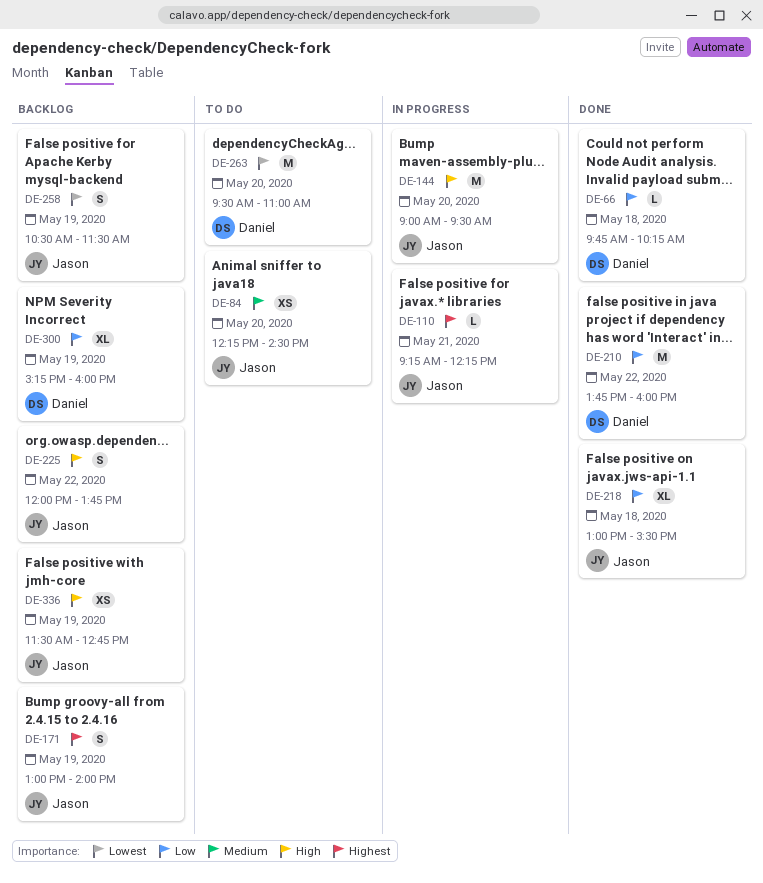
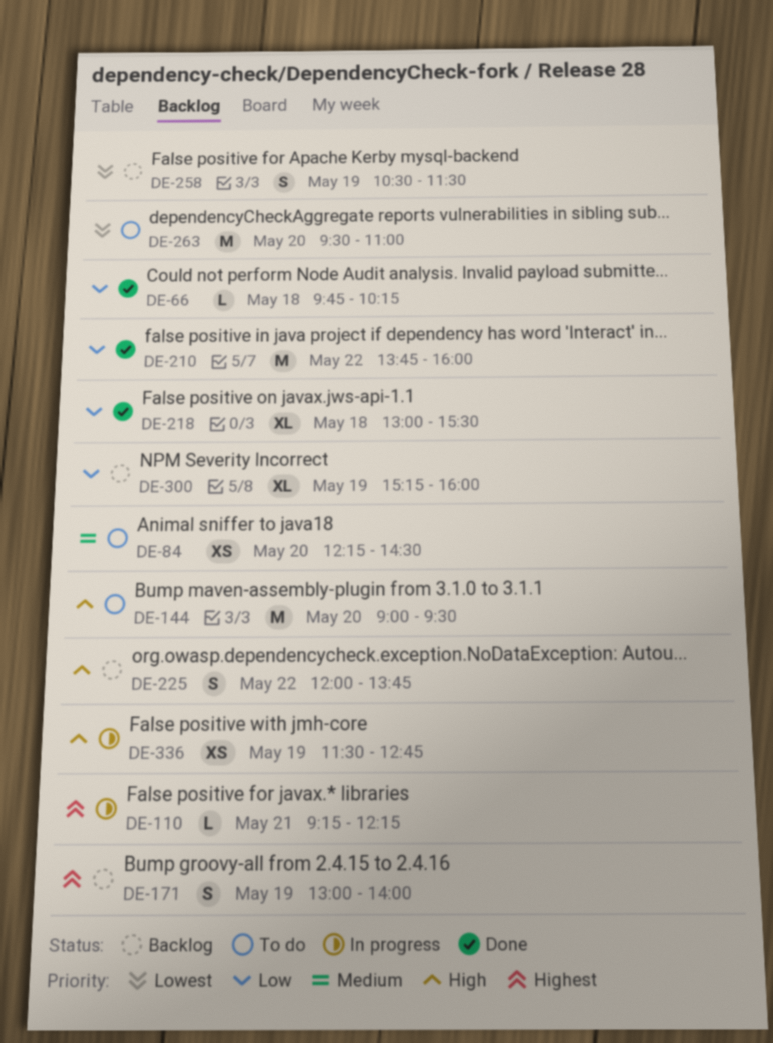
DE-144, status: In progress -> To do
DE-336, status: Backlog -> In progress

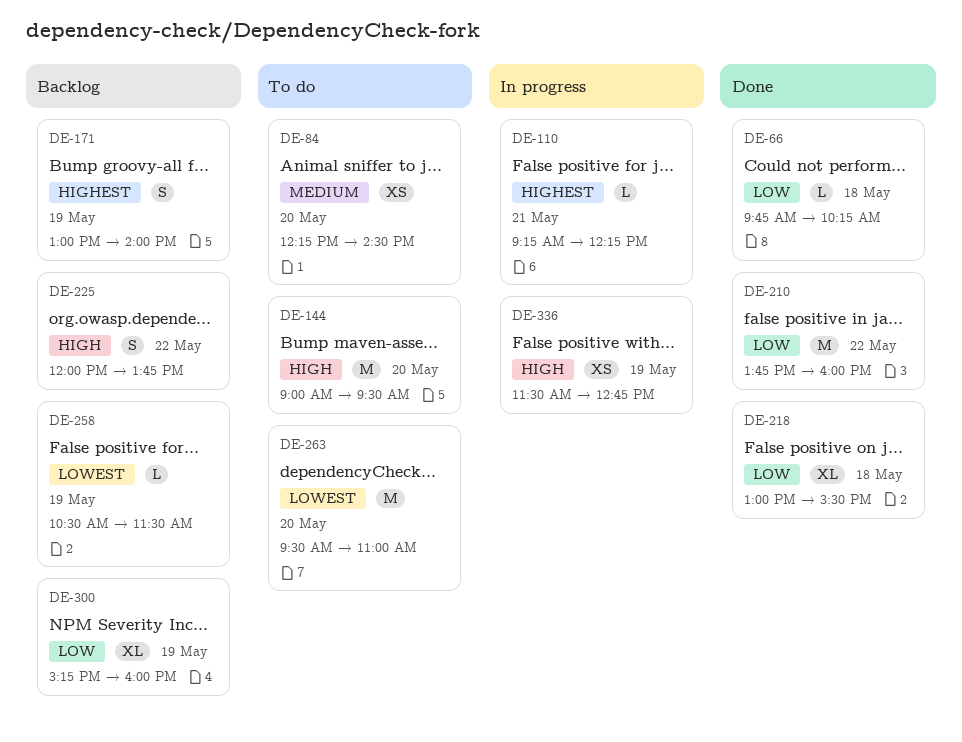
DE-258, estimate: S -> L

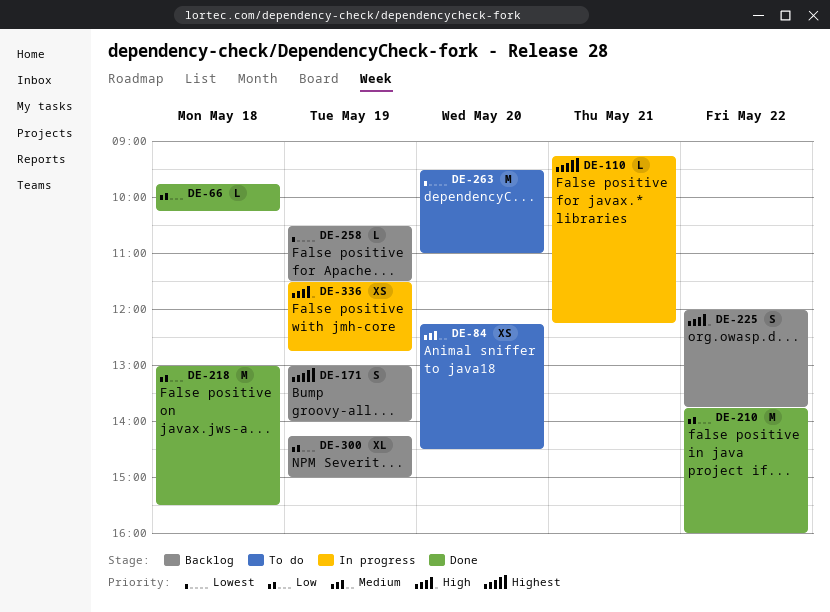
DE-144: present -> none
DE-218, estimate: XL -> M
DE-300, begins: 15:15 -> 14:15
DE-300, ends: 16:00 -> 15:00

